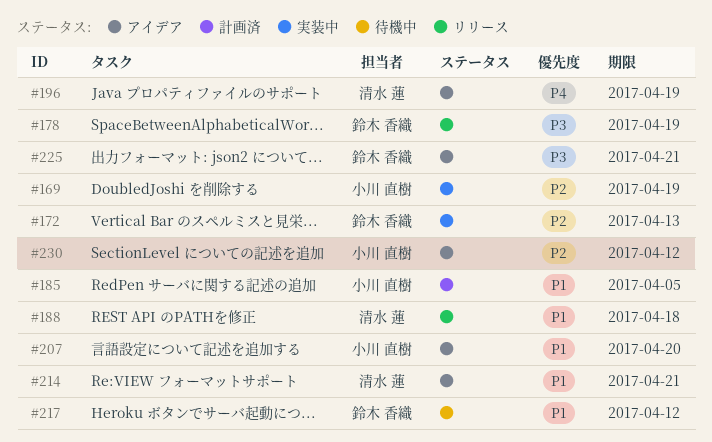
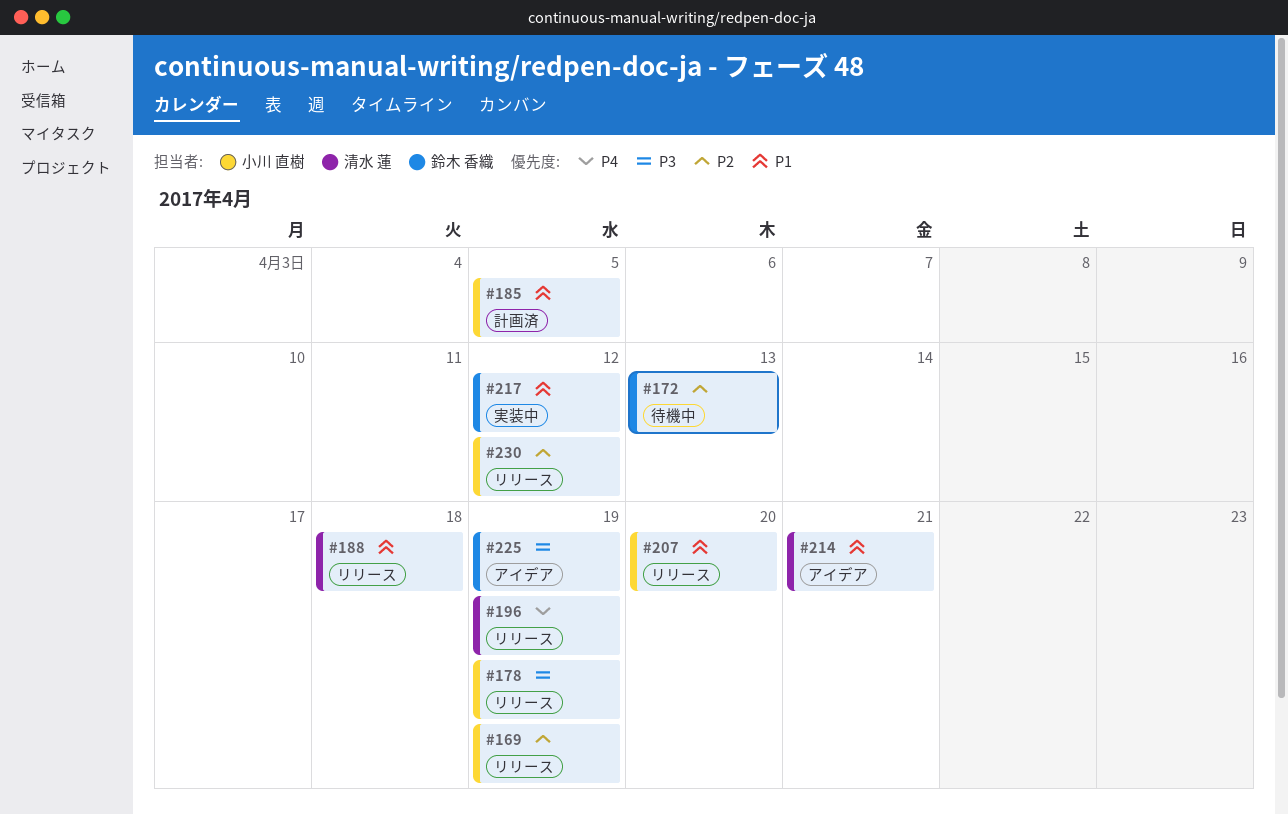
#169, status: 実装中 -> リリース
#172, status: 実装中 -> 待機中
#178, owner: 鈴木 香織 -> 小川 直樹
#196, status: アイデア -> リリース
#207, status: アイデア -> リリース
#217, status: 待機中 -> 実装中
#225, due: Apr 21 -> Apr 19
#230, status: アイデア -> リリース

